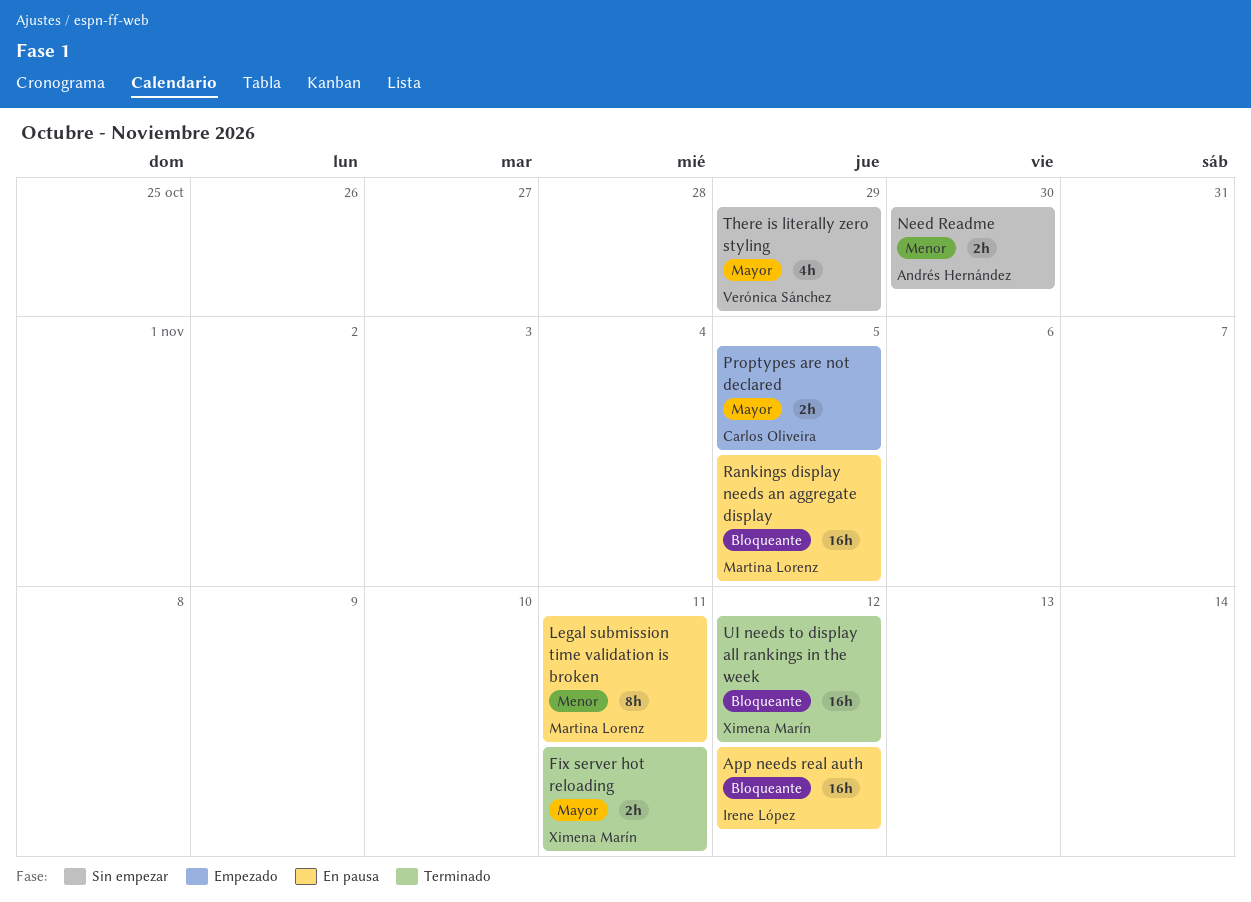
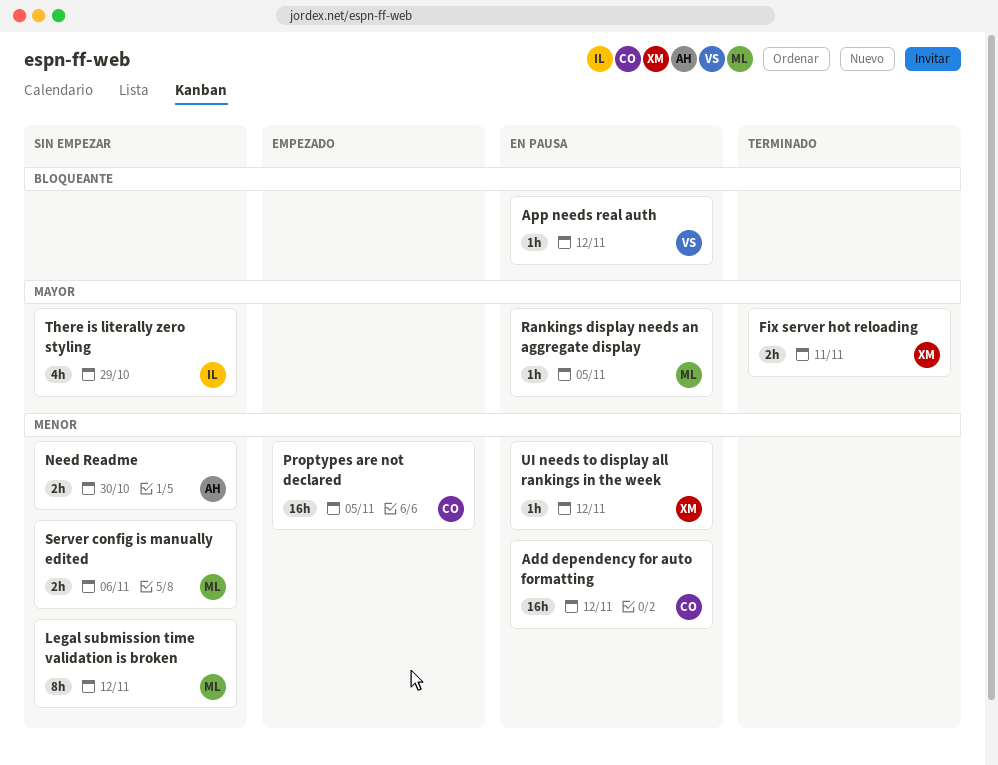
Add dependency for auto formatting: none -> present
App needs real auth, owner: Irene López -> Verónica Sánchez
App needs real auth, estimate: 16h -> 1h
Legal submission time validation is broken, status: En pausa -> Sin empezar
Legal submission time validation is broken, due: Nov 11 -> Nov 12
Proptypes are not declared, priority: Mayor -> Menor
Proptypes are not declared, estimate: 2h -> 16h
Rankings display needs an aggregate display, priority: Bloqueante -> Mayor
Rankings display needs an aggregate display, estimate: 16h -> 1h
Server config is manually edited: none -> present
There is literally zero styling, owner: Verónica Sánchez -> Irene López
UI needs to display all rankings in the week, status: Terminado -> En pausa
UI needs to display all rankings in the week, priority: Bloqueante -> Menor
UI needs to display all rankings in the week, estimate: 16h -> 1h

